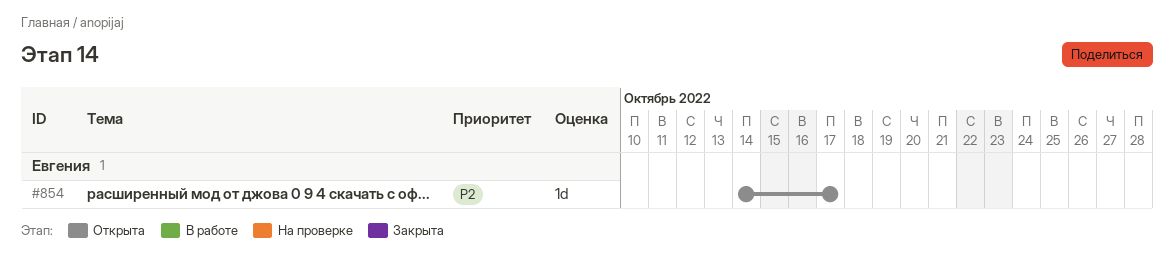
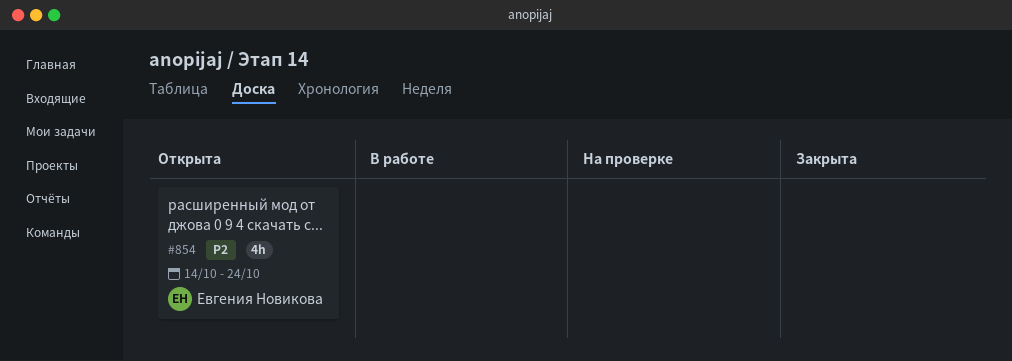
#854, estimate: 1d -> 4h
#854, due: Oct 17 -> Oct 24

